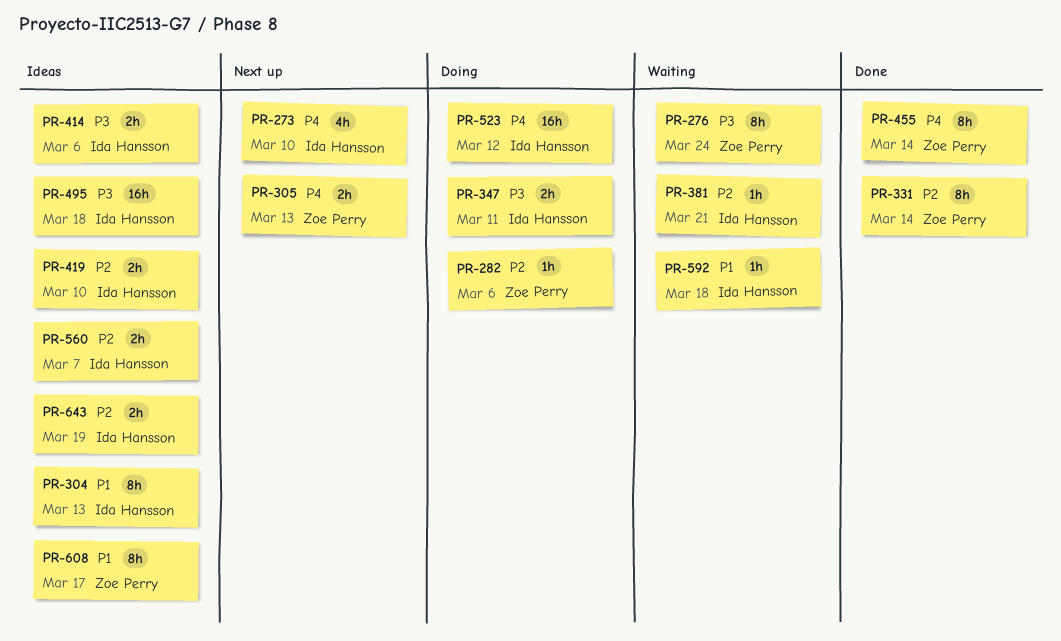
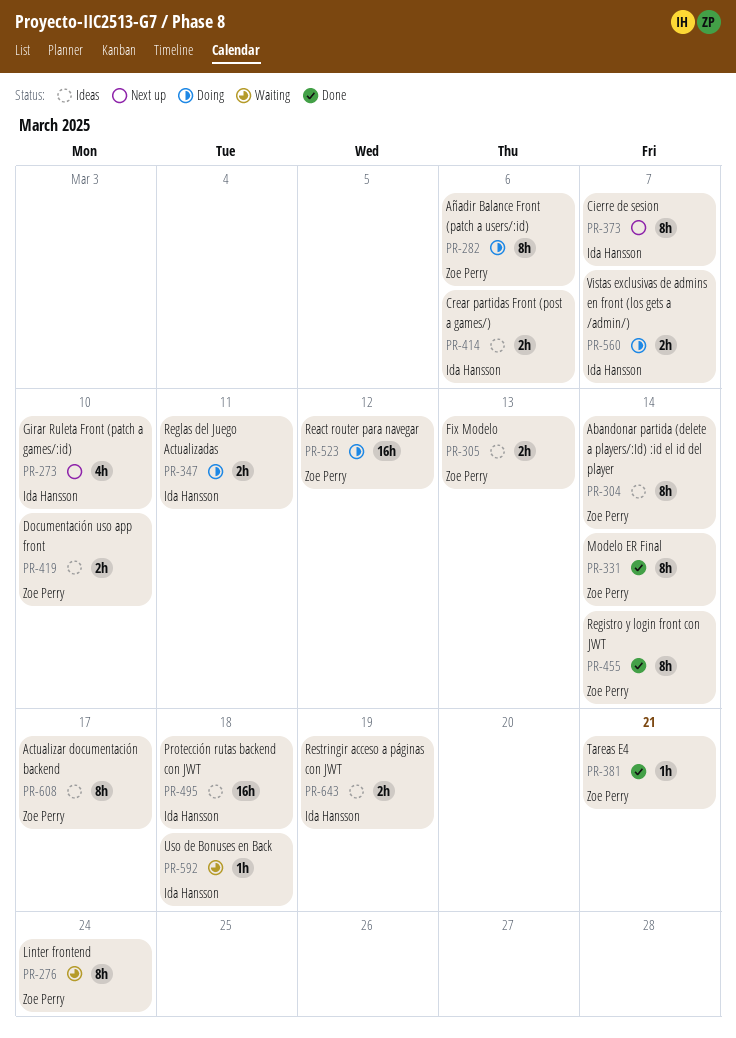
PR-282, estimate: 1h -> 8h
PR-304, owner: Ida Hansson -> Zoe Perry
PR-304, due: Mar 13 -> Mar 14
PR-305, status: Next up -> Ideas
PR-373: none -> present
PR-381, status: Waiting -> Done
PR-381, owner: Ida Hansson -> Zoe Perry
PR-419, owner: Ida Hansson -> Zoe Perry
PR-523, owner: Ida Hansson -> Zoe Perry
PR-560, status: Ideas -> Doing

